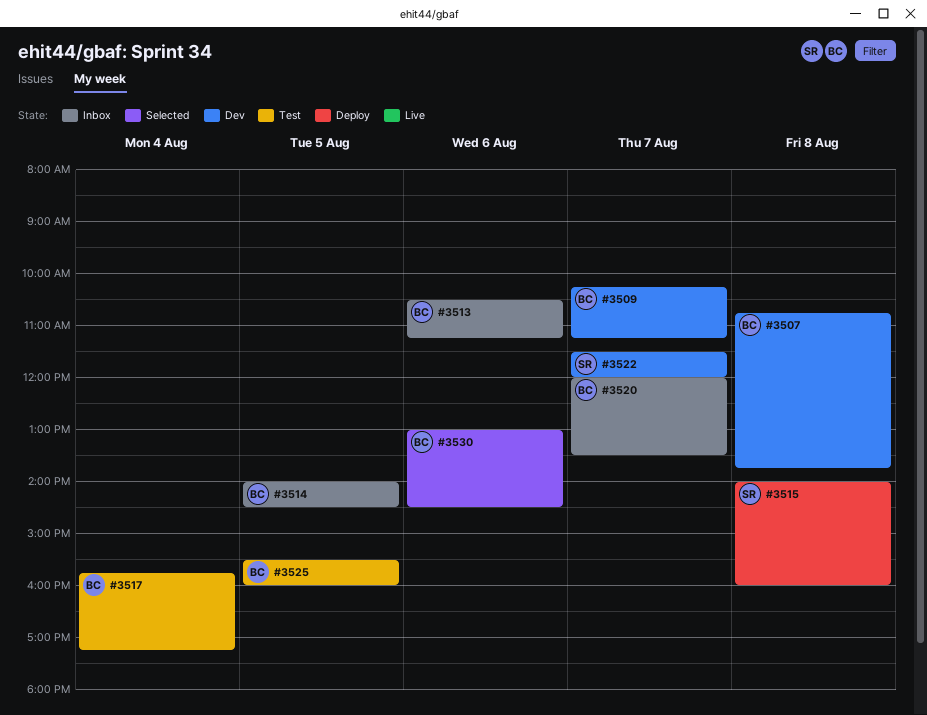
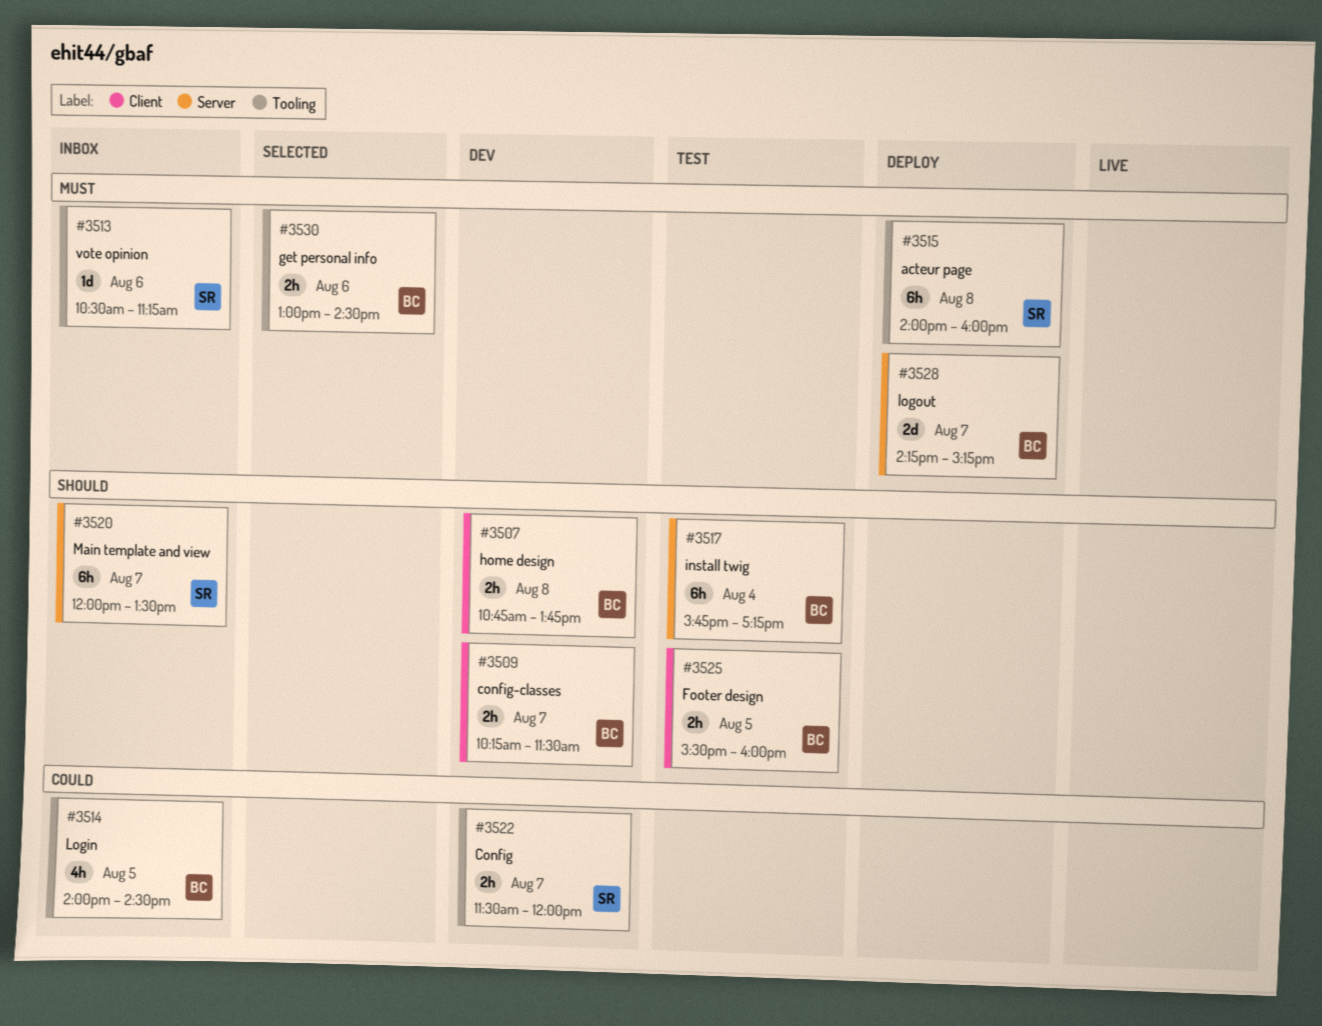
#3509, ends: 11:15 -> 11:30
#3513, owner: BC -> SR
#3520, owner: BC -> SR
#3528: none -> present

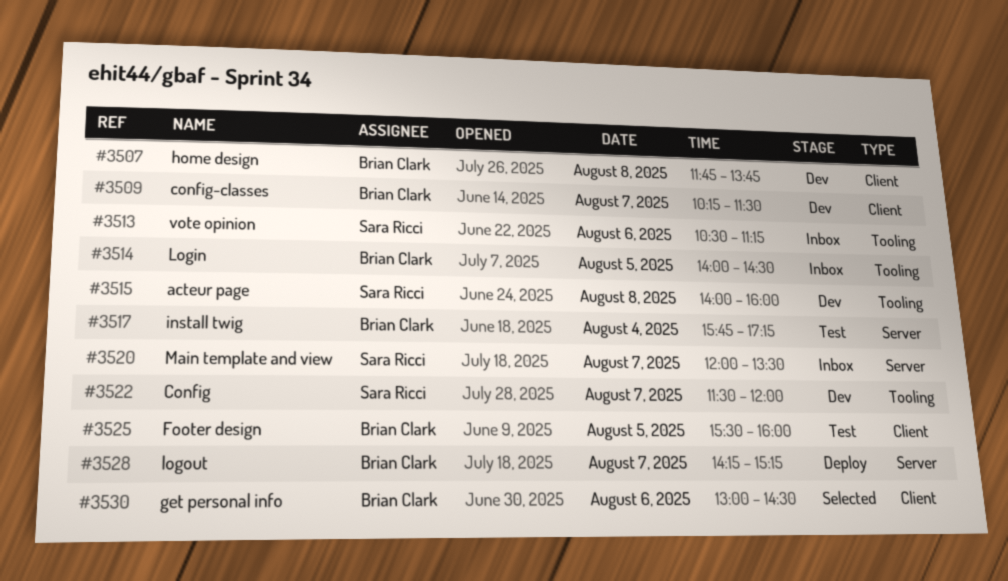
#3507, begins: 10:45 -> 11:45
#3515, status: Deploy -> Dev
#3530, label: Tooling -> Client

